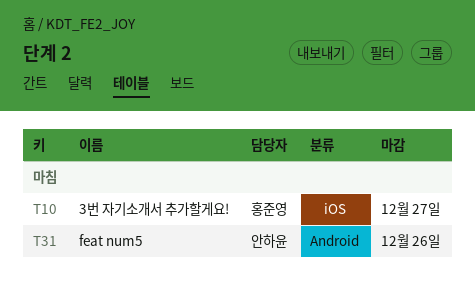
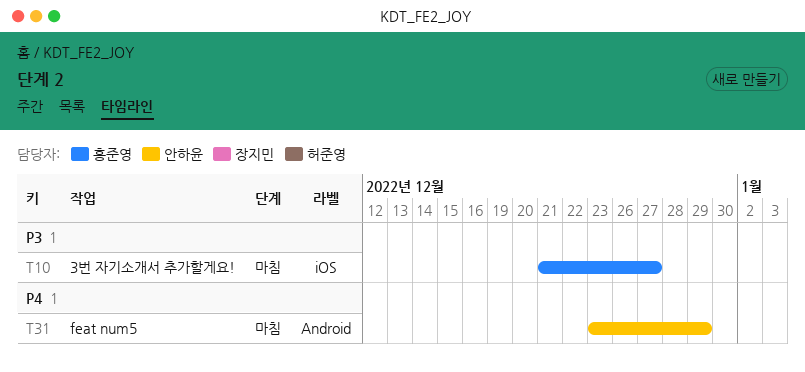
T31, due: Dec 26 -> Dec 29

